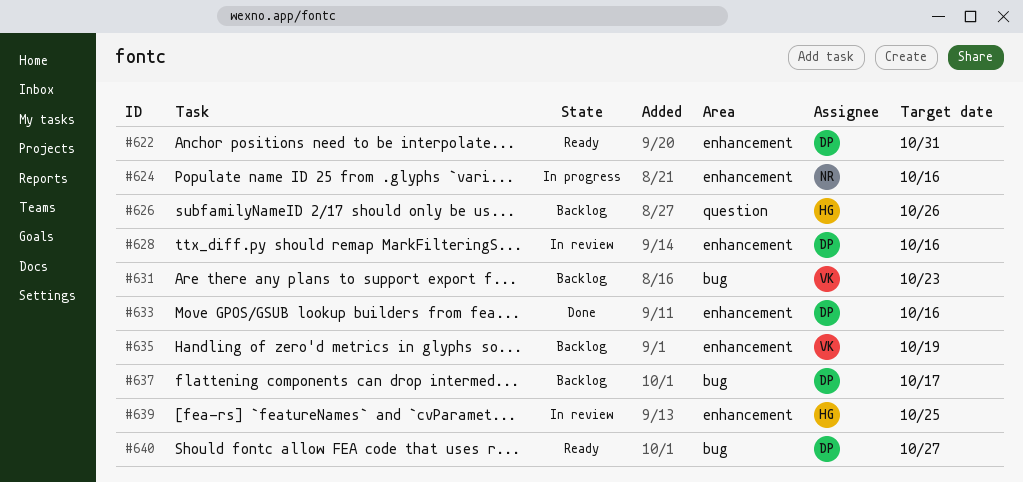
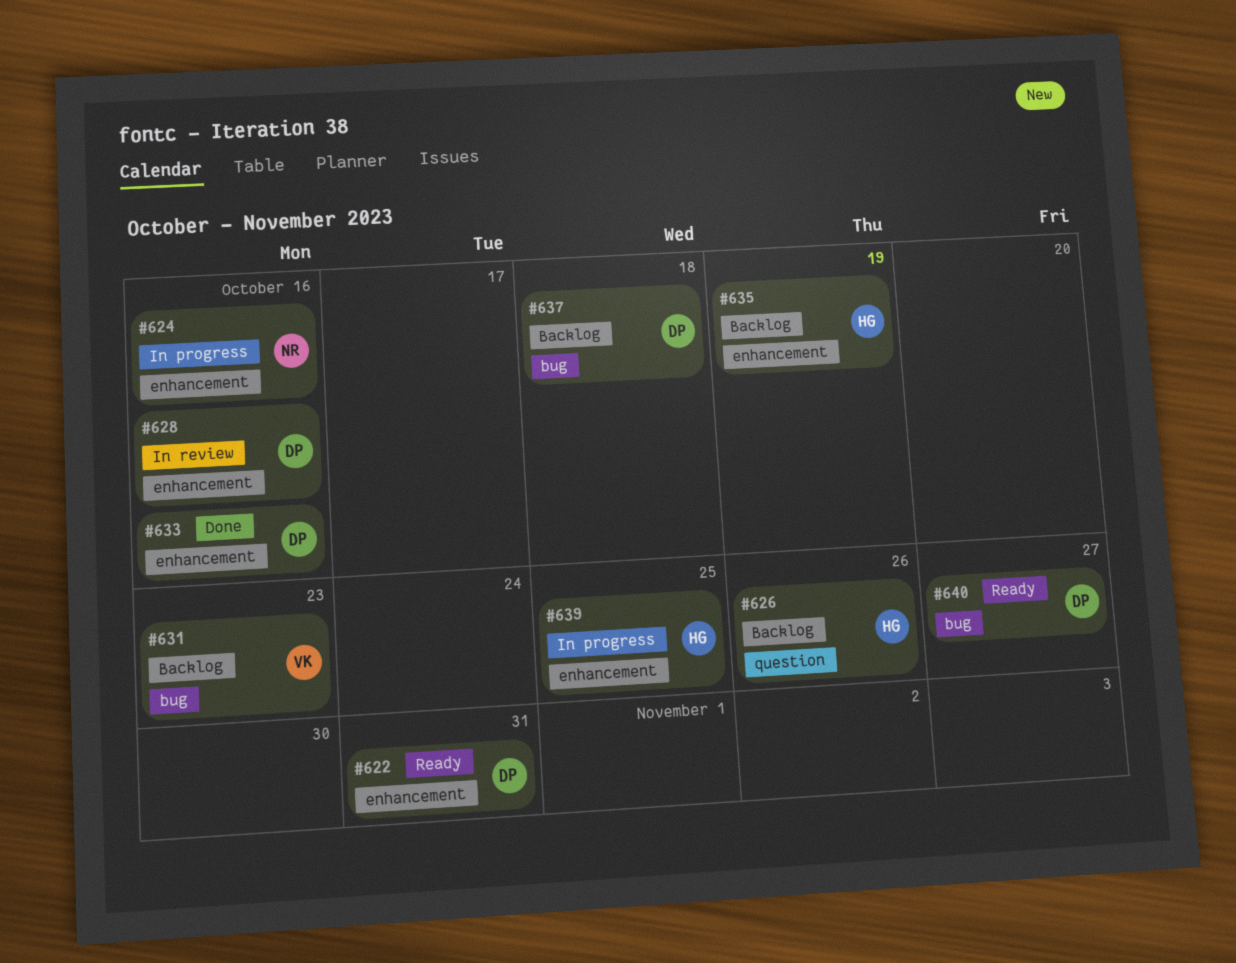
#635, owner: VK -> HG
#637, due: Oct 17 -> Oct 18
#639, status: In review -> In progress

